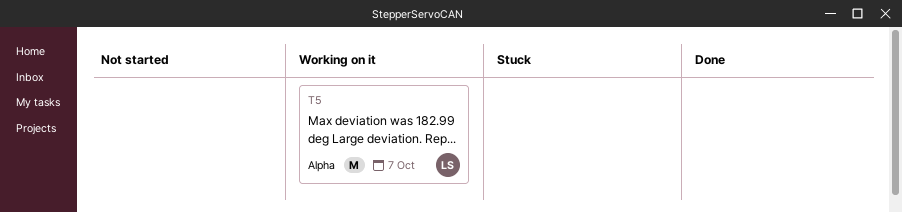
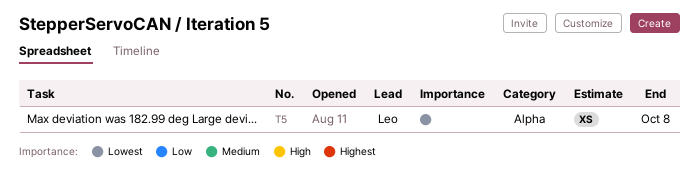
T5, estimate: M -> XS
T5, due: Oct 7 -> Oct 8

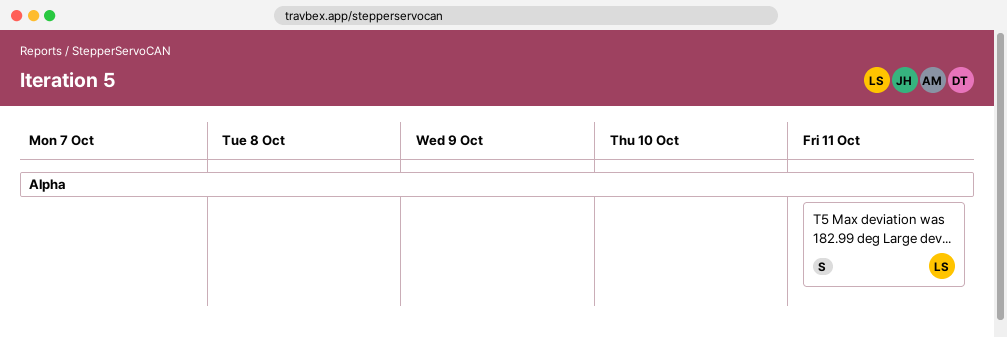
T5, estimate: XS -> S
T5, due: Oct 8 -> Oct 11

